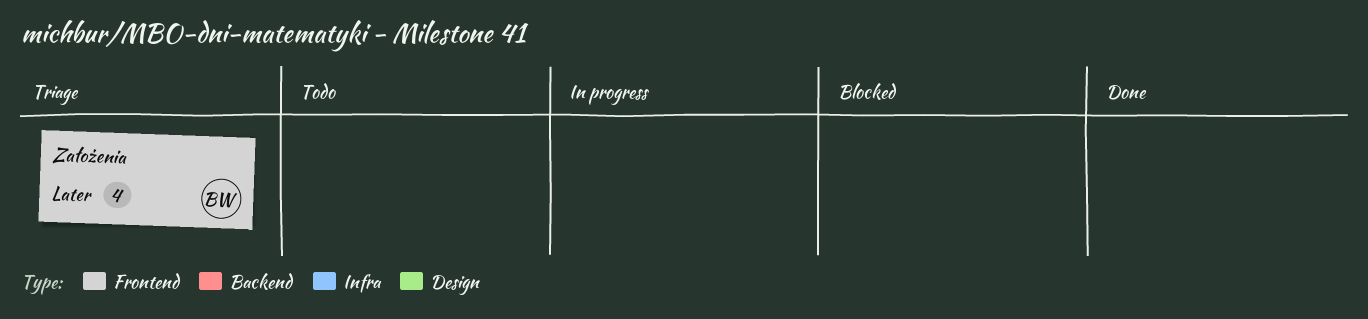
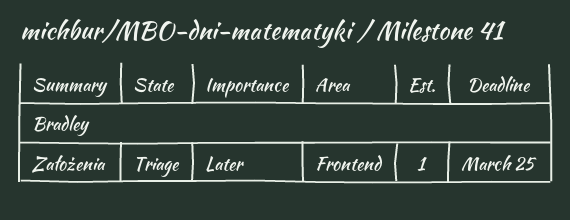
Założenia, estimate: 4 -> 1

